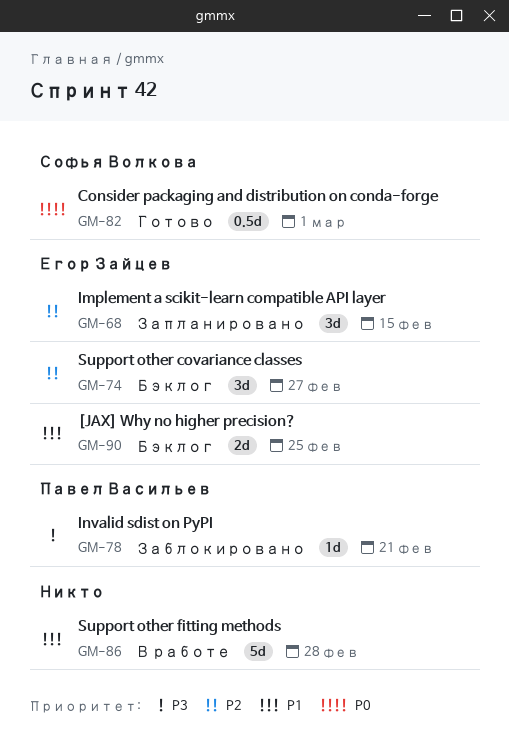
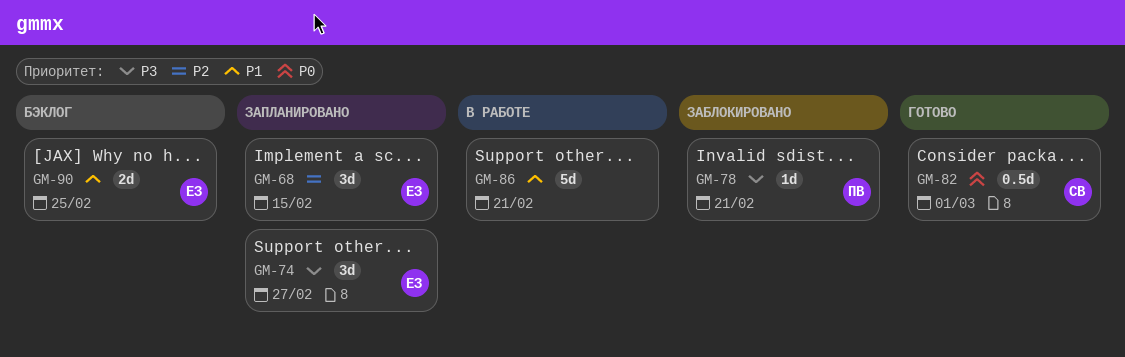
GM-74, status: Бэклог -> Запланировано
GM-74, priority: P2 -> P3
GM-86, due: Feb 28 -> Feb 21

